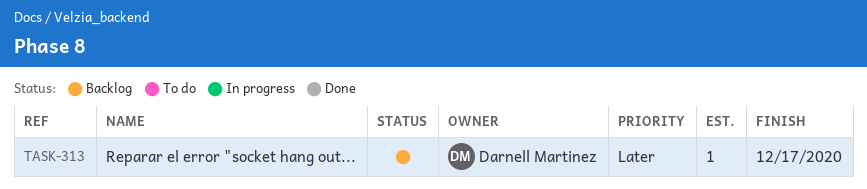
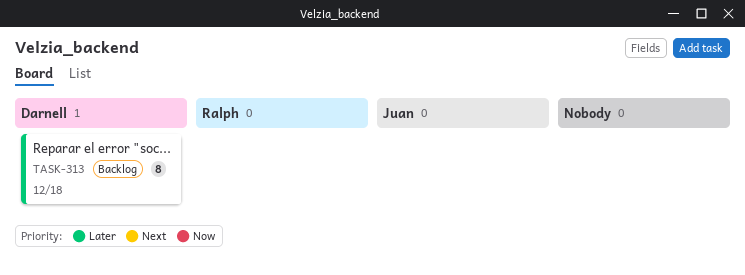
TASK-313, estimate: 1 -> 8
TASK-313, due: Dec 17 -> Dec 18

